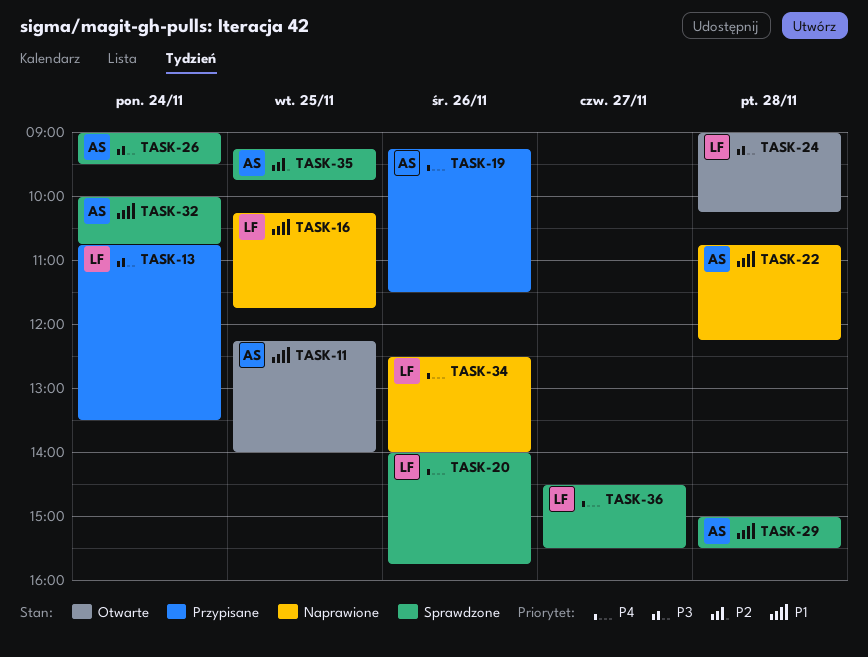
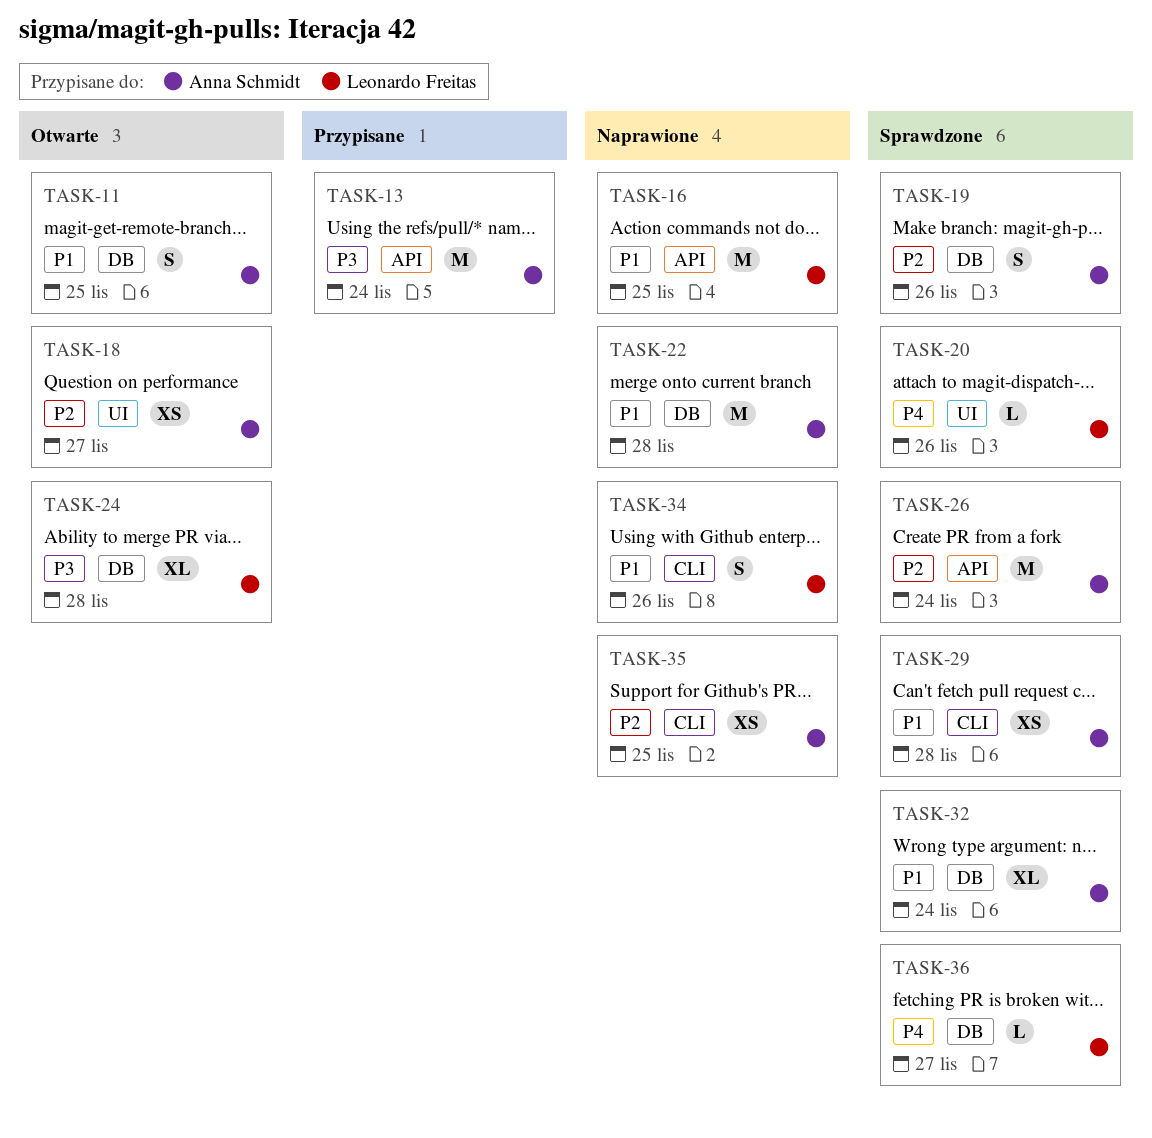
TASK-13, owner: Leonardo Freitas -> Anna Schmidt
TASK-18: none -> present
TASK-19, status: Przypisane -> Sprawdzone
TASK-19, priority: P4 -> P2
TASK-26, priority: P3 -> P2
TASK-34, priority: P4 -> P1
TASK-35, status: Sprawdzone -> Naprawione

